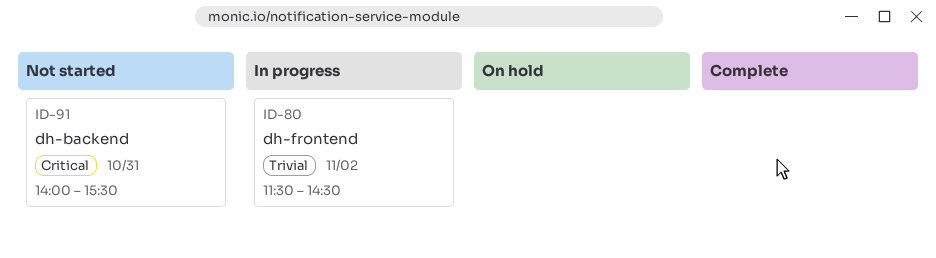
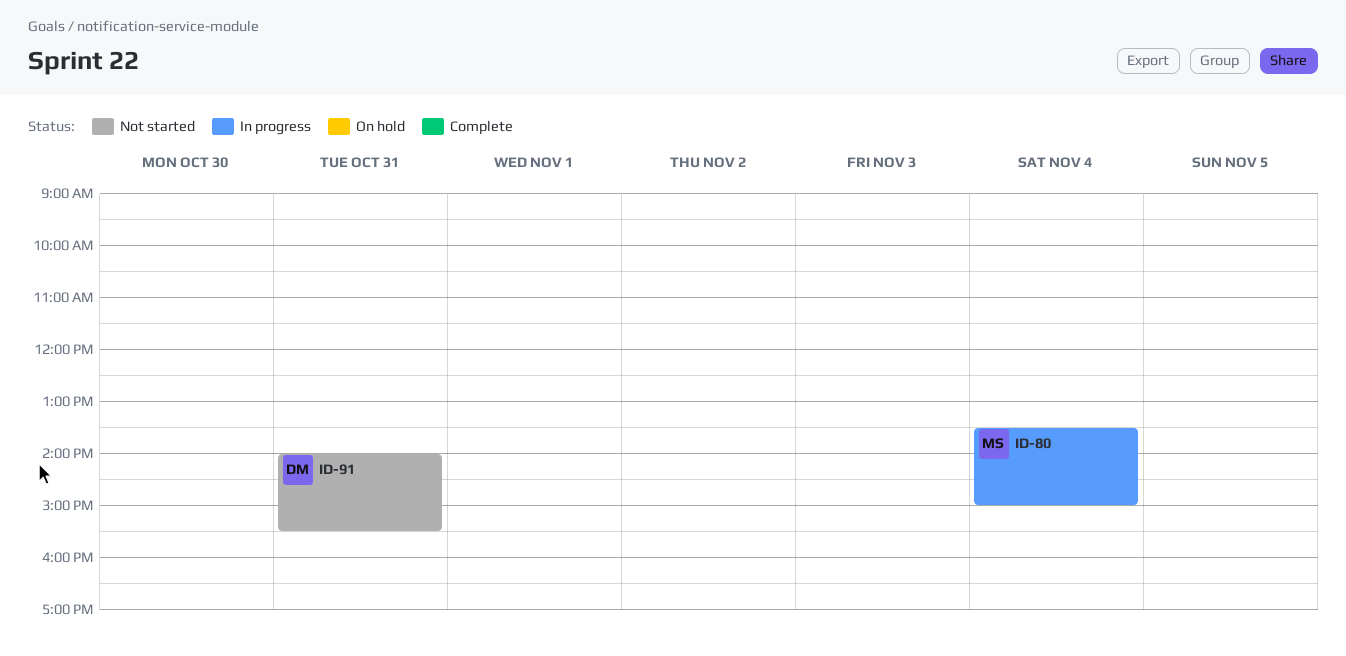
ID-80, day: Nov 2 -> Nov 4
ID-80, begins: 11:30 -> 13:30
ID-80, ends: 14:30 -> 15:00

